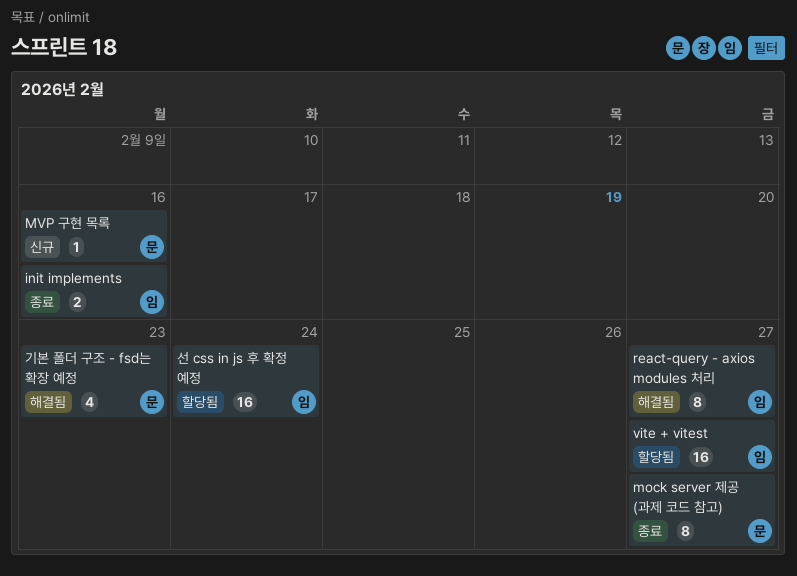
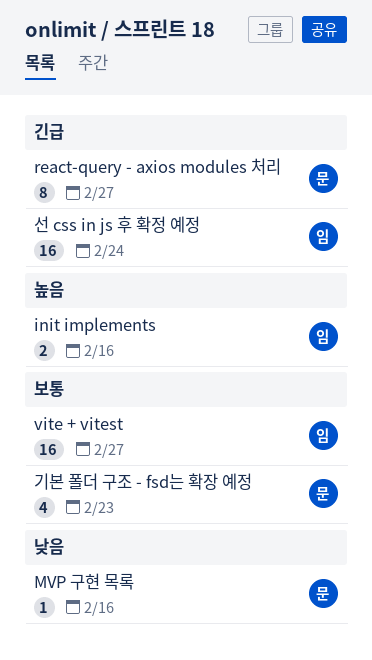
mock server 제공 (과제 코드 참고): present -> none
react-query - axios modules 처리, owner: 임 -> 문

